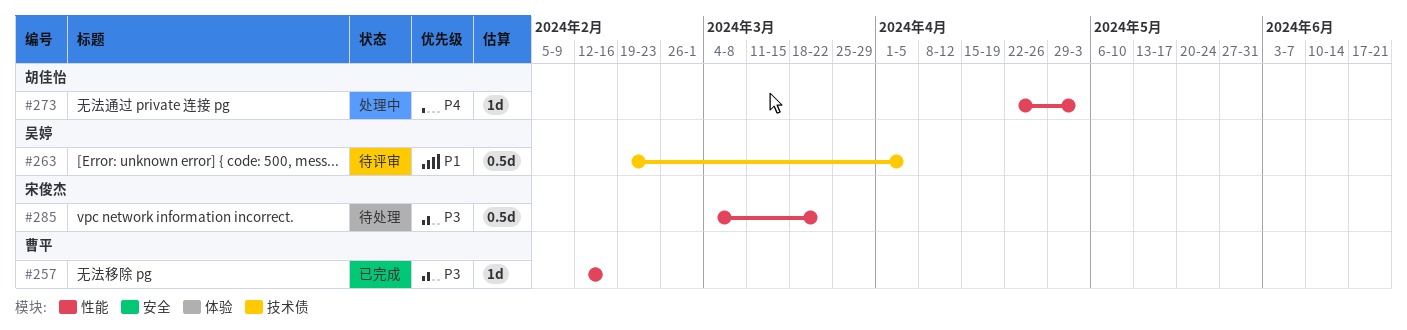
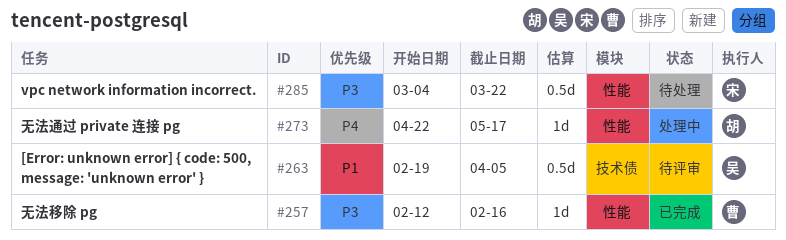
#273, due: May 3 -> May 17

